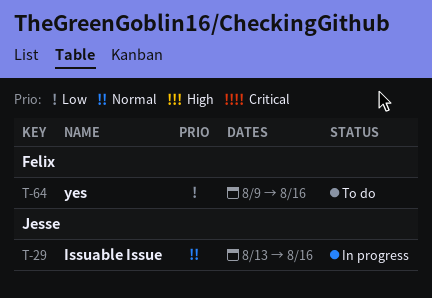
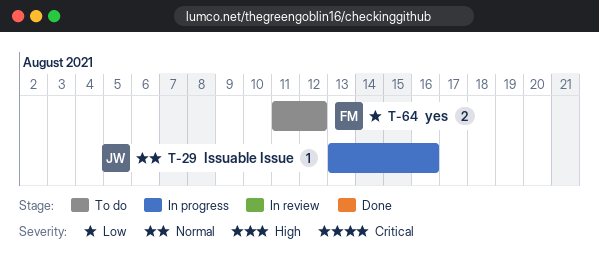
T-64, start: Aug 9 -> Aug 11
T-64, due: Aug 16 -> Aug 12

